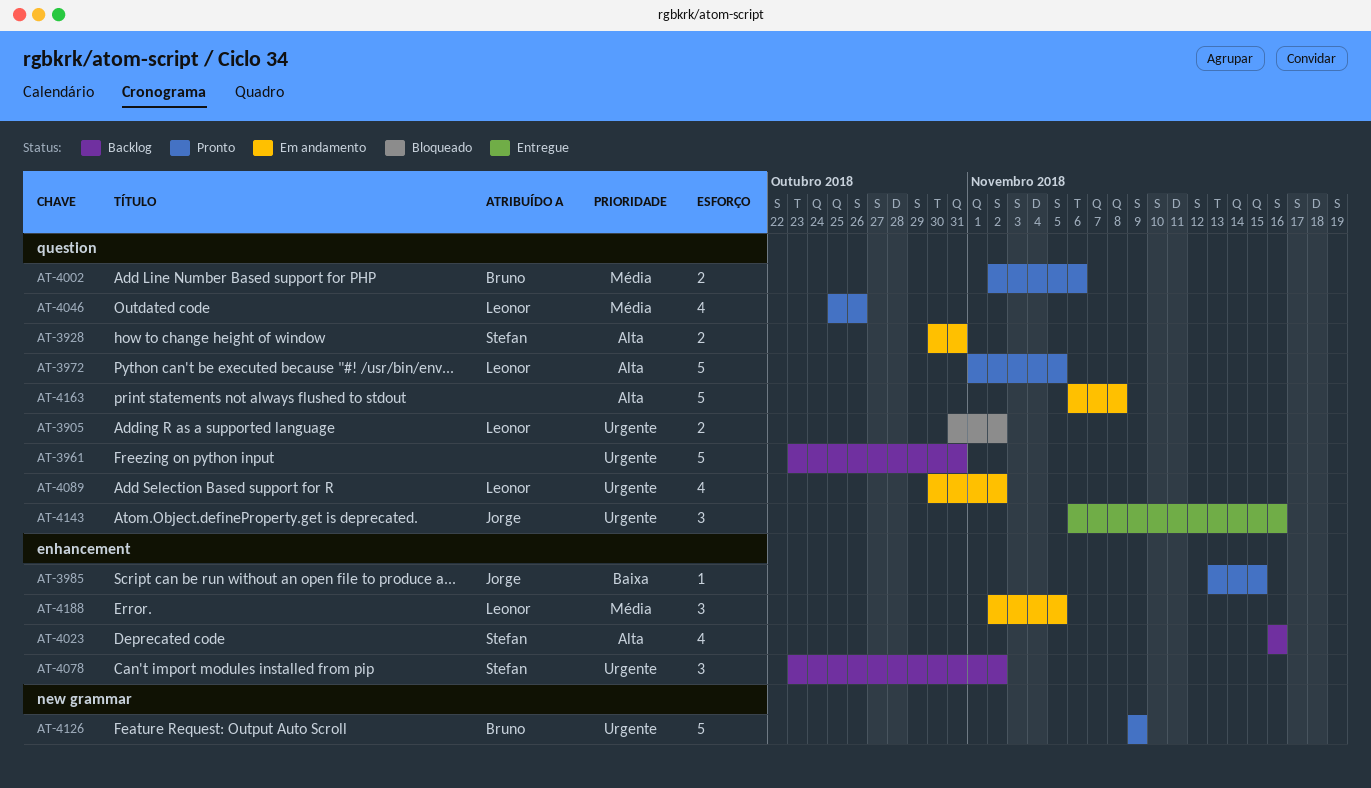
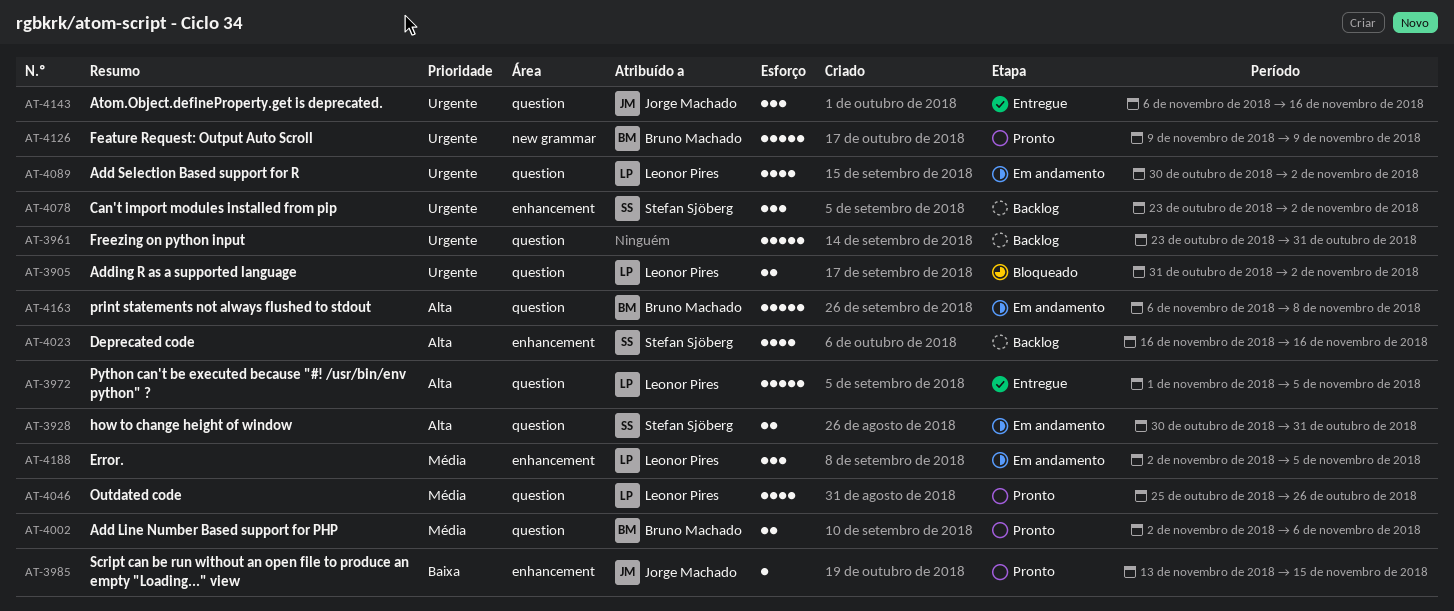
AT-3972, status: Pronto -> Entregue
AT-4163, owner: none -> Bruno Machado

